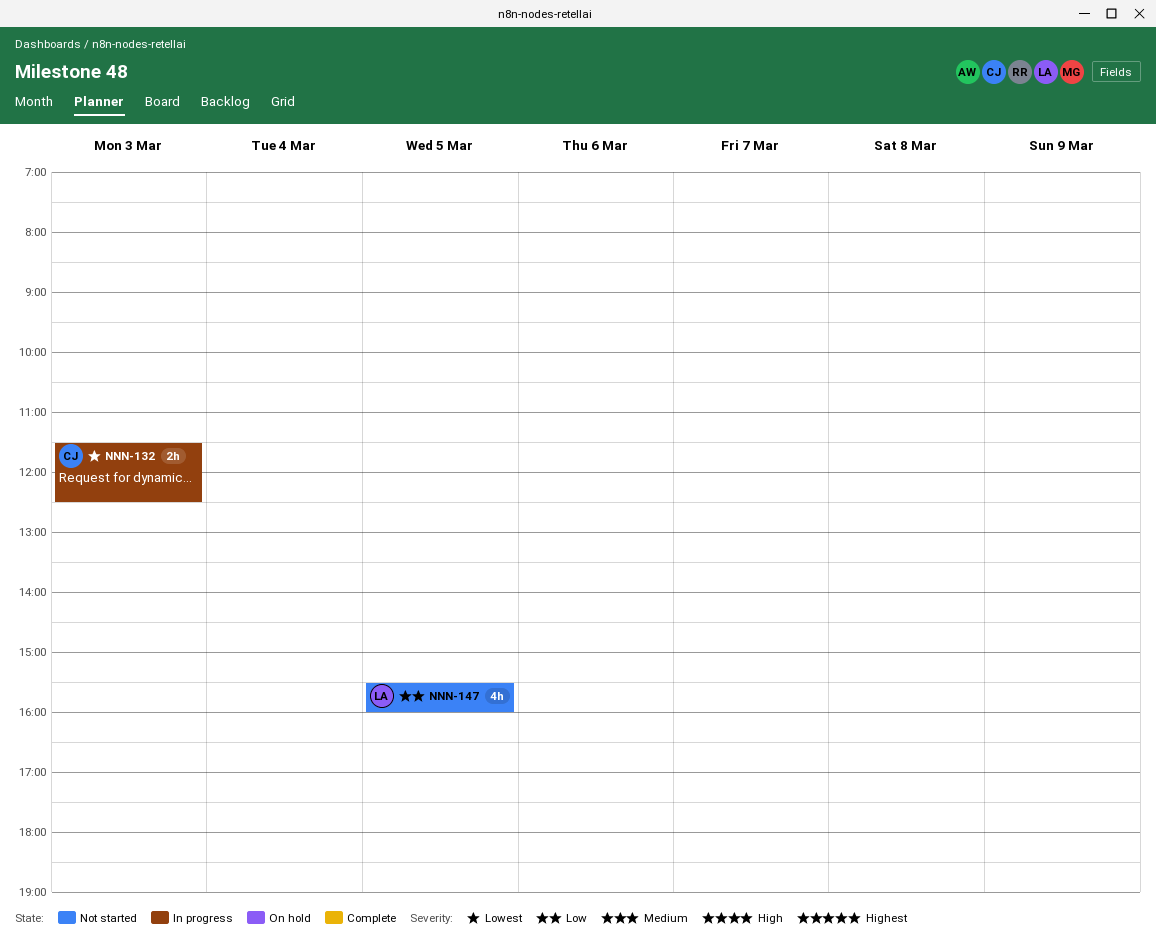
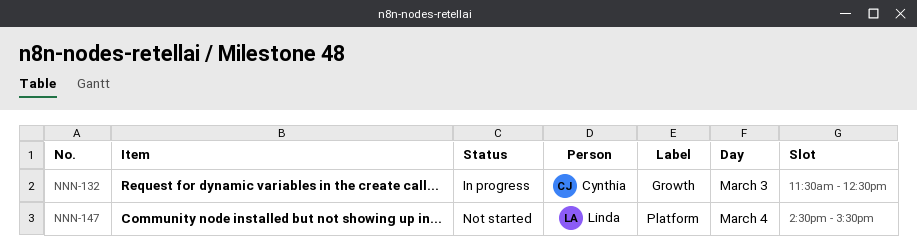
NNN-147, day: Mar 5 -> Mar 4
NNN-147, begins: 15:30 -> 14:30
NNN-147, ends: 16:00 -> 15:30

